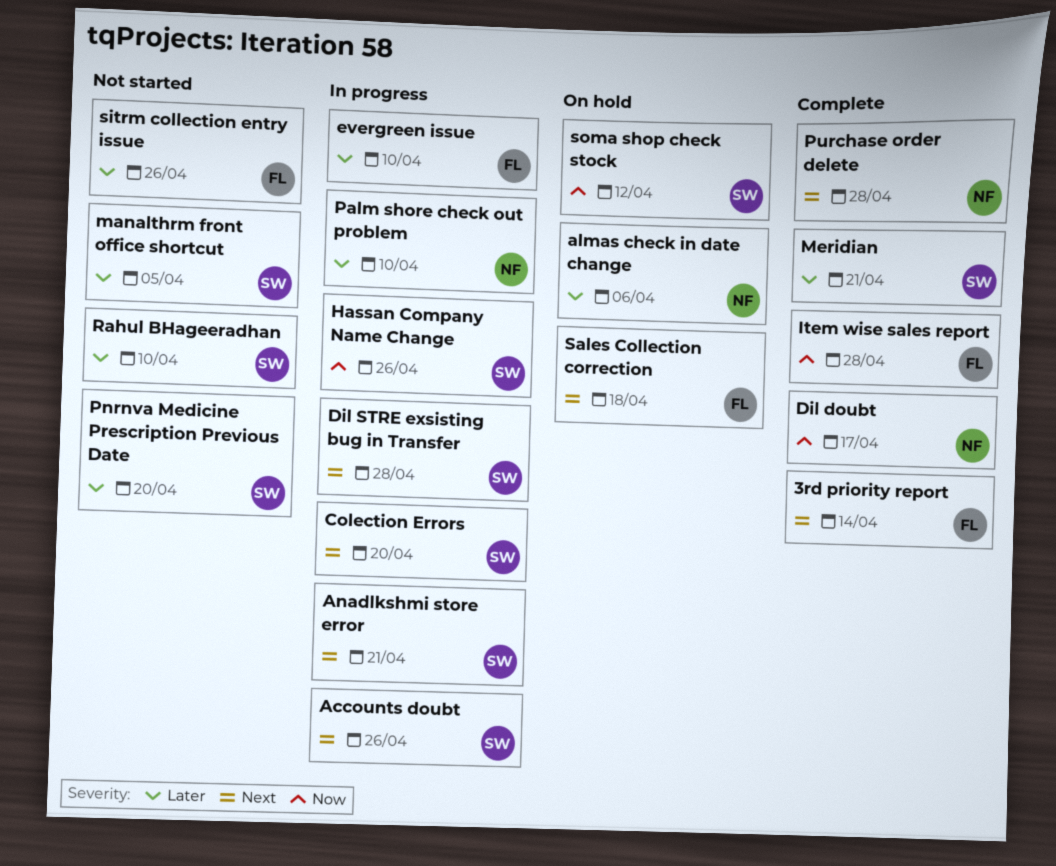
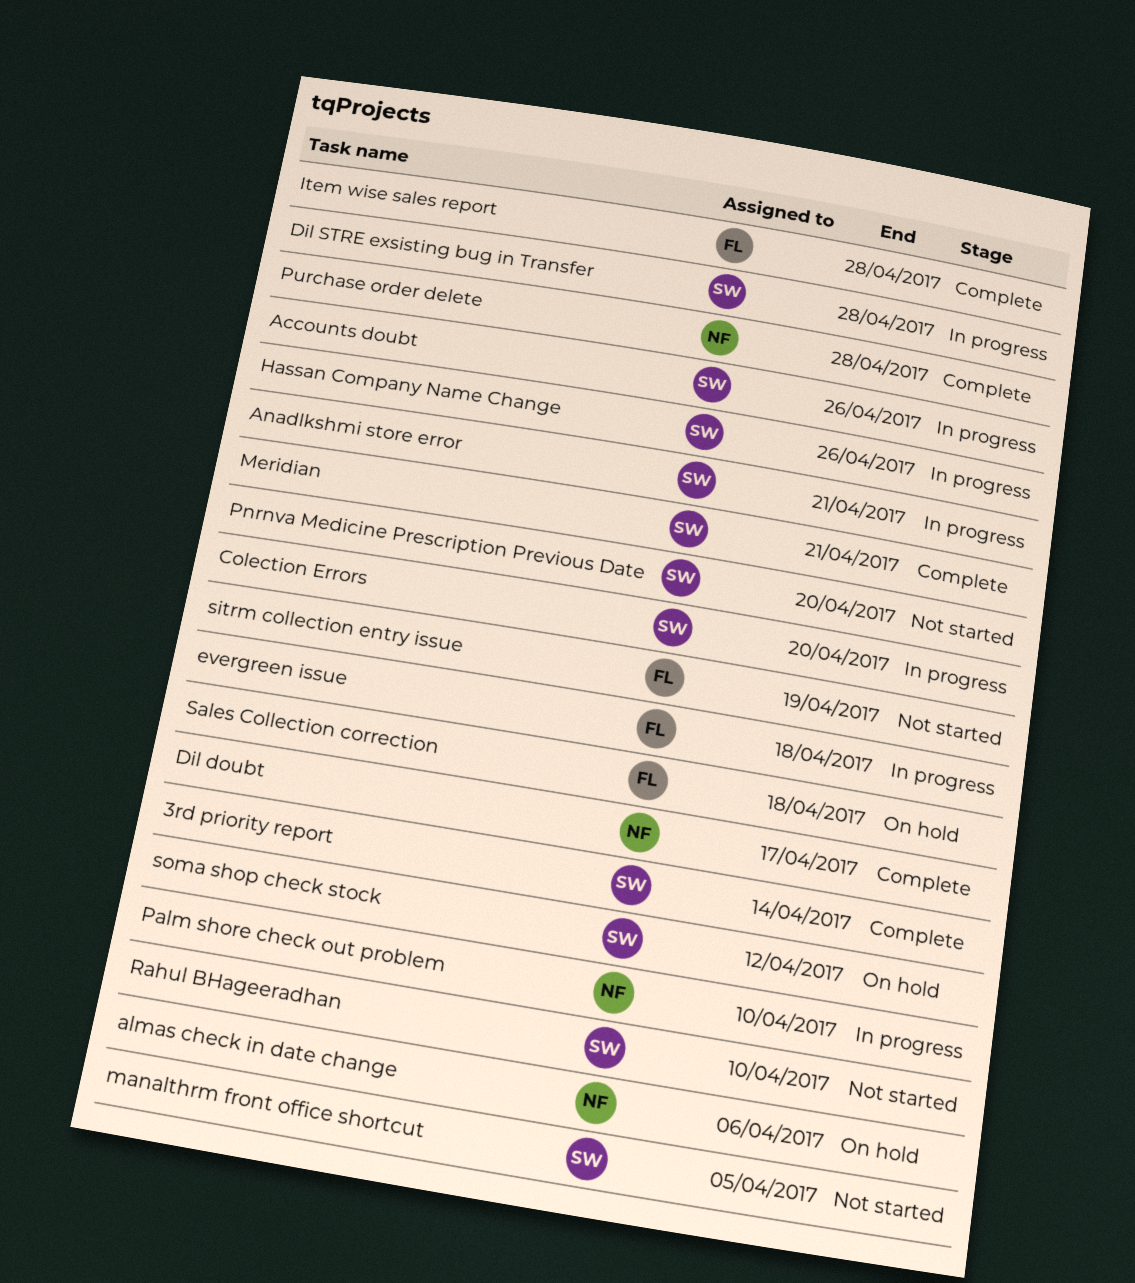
3rd priority report, owner: FL -> SW
evergreen issue, due: Apr 10 -> Apr 18
sitrm collection entry issue, due: Apr 26 -> Apr 19

